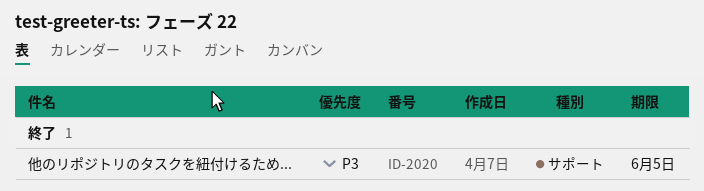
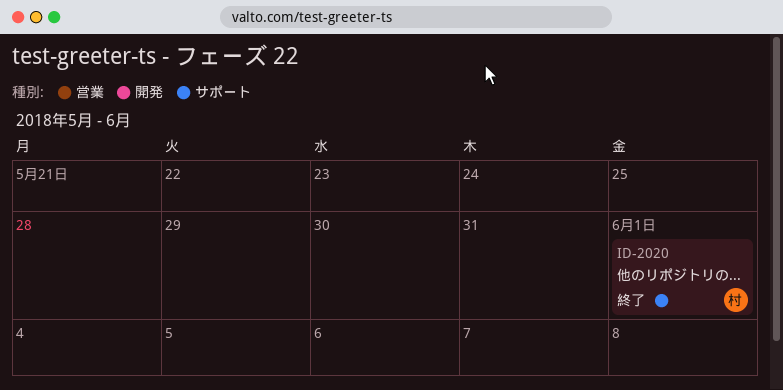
ID-2020, due: Jun 5 -> Jun 1

